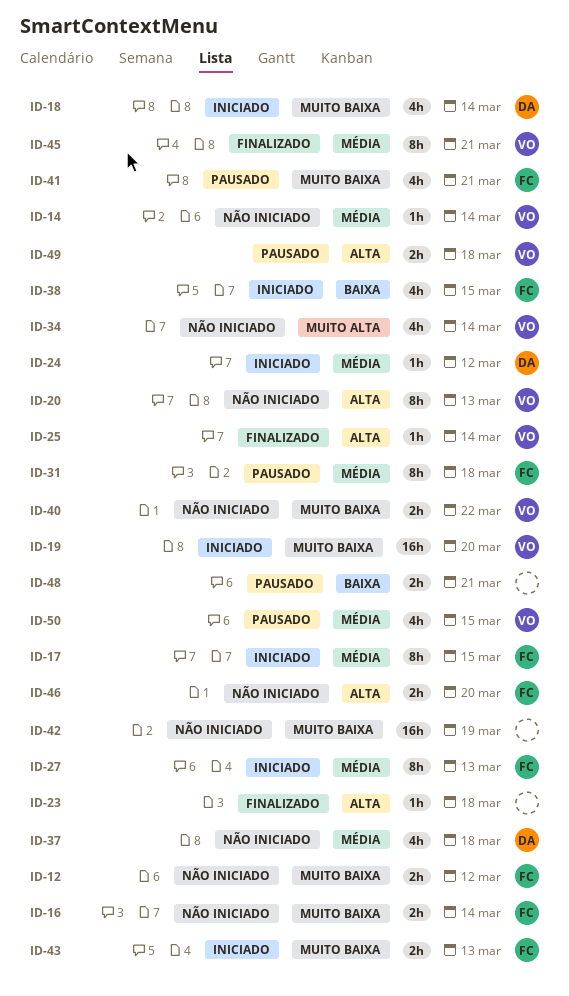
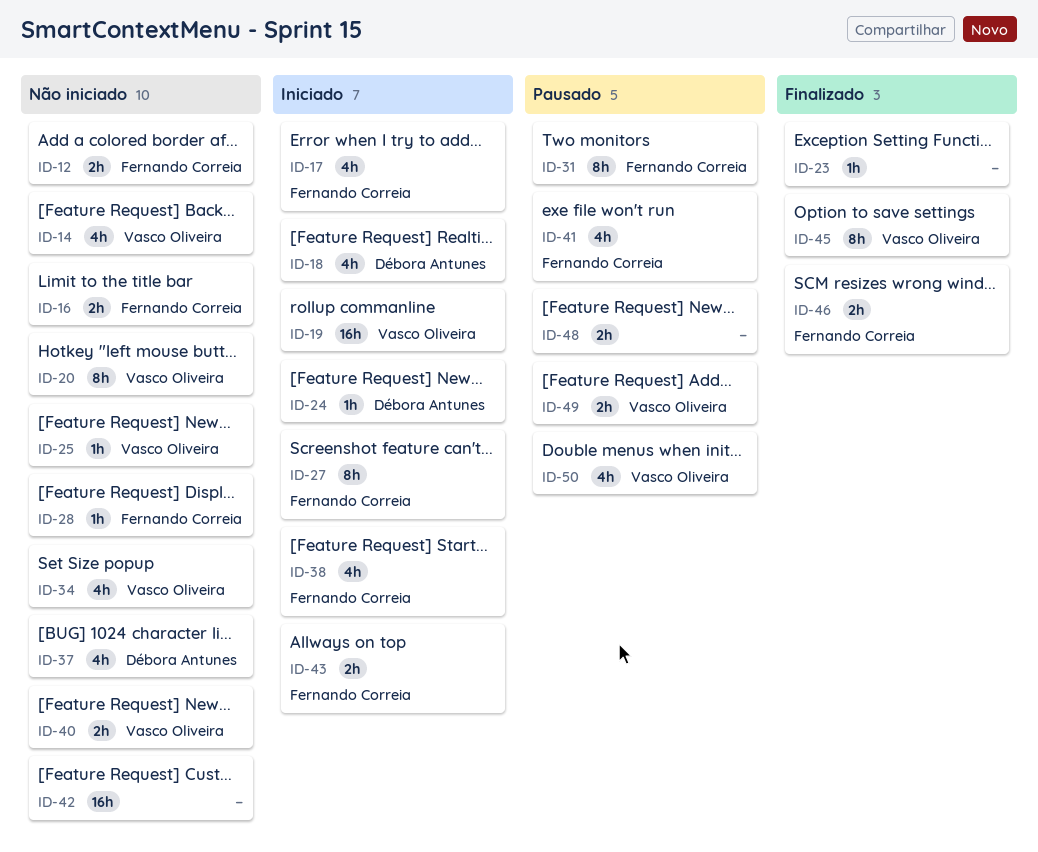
ID-14, estimate: 1h -> 4h
ID-17, estimate: 8h -> 4h
ID-25, status: Finalizado -> Não iniciado
ID-28: none -> present
ID-46, status: Não iniciado -> Finalizado

